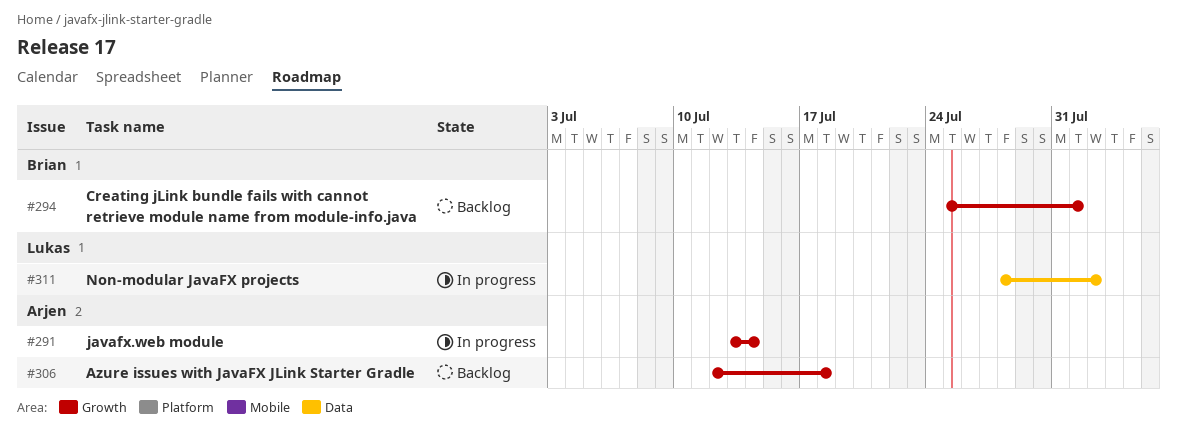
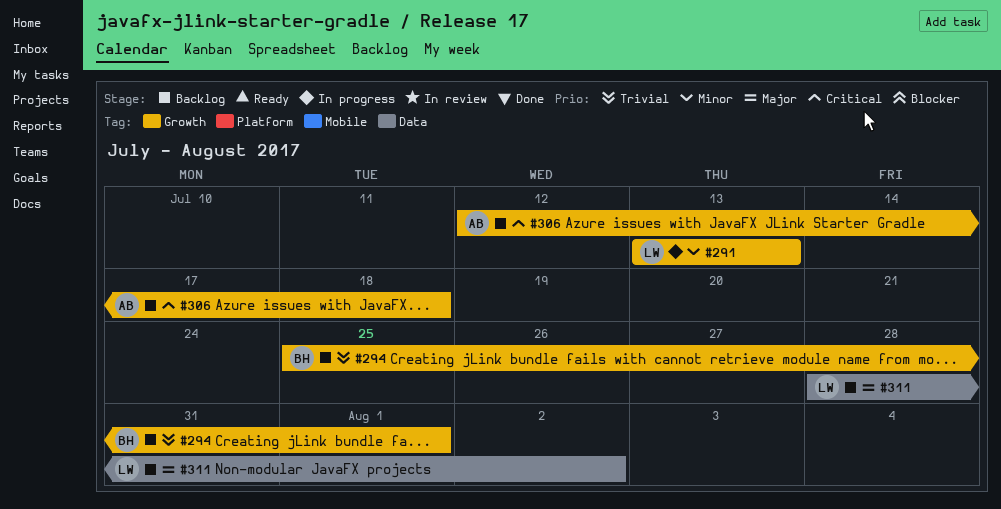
#291, owner: Arjen -> Lukas
#291, due: Jul 14 -> Jul 13
#311, status: In progress -> Backlog

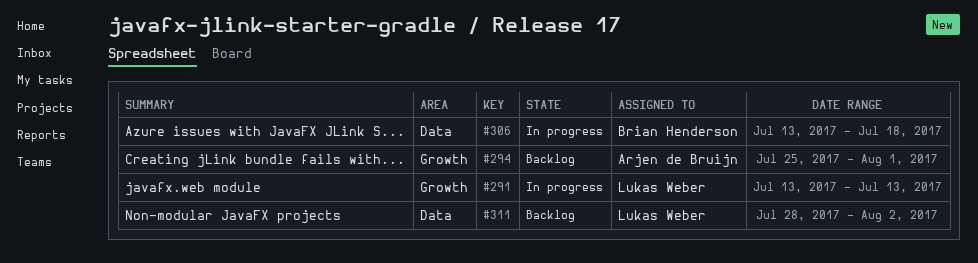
#294, owner: Brian Henderson -> Arjen de Bruijn
#306, status: Backlog -> In progress
#306, owner: Arjen de Bruijn -> Brian Henderson
#306, label: Growth -> Data
#306, start: Jul 12 -> Jul 13

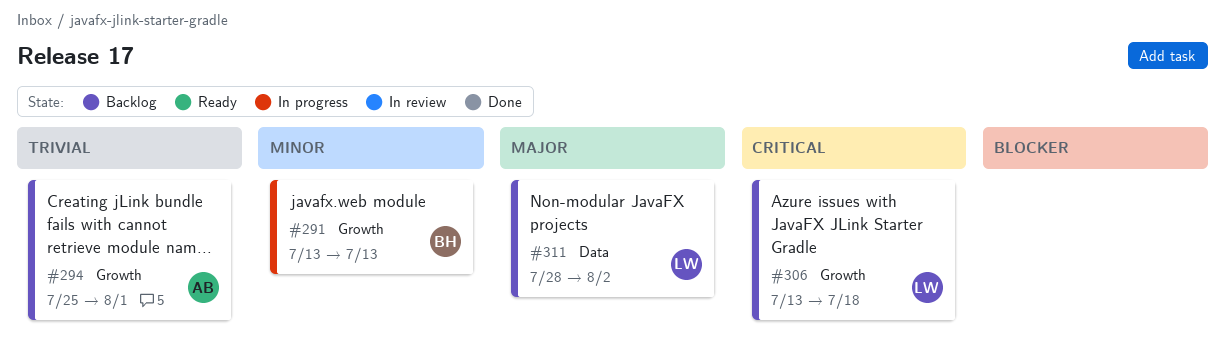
#291, owner: Lukas Weber -> Brian Henderson
#306, status: In progress -> Backlog
#306, owner: Brian Henderson -> Lukas Weber
#306, label: Data -> Growth

